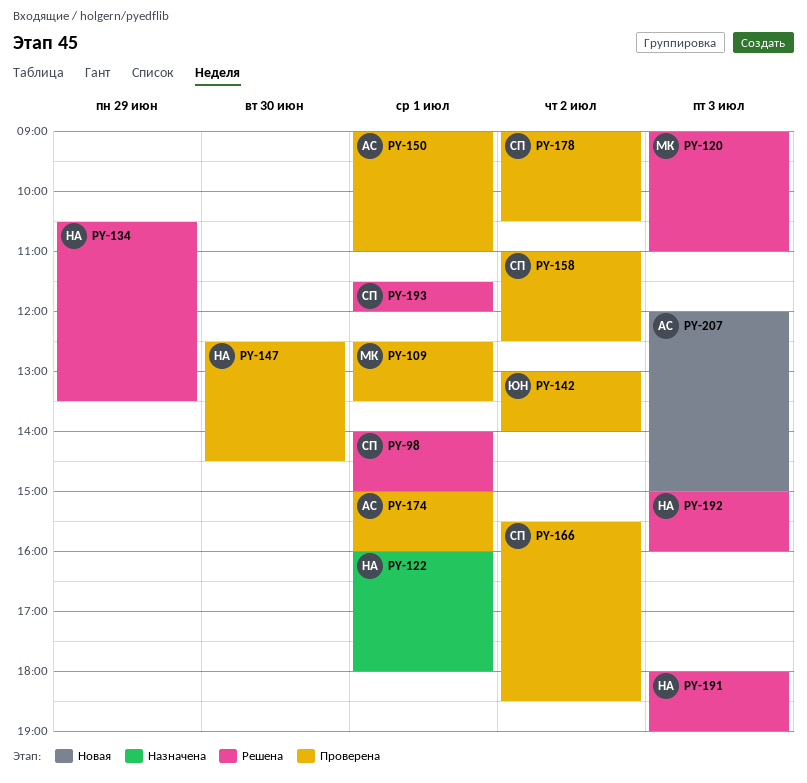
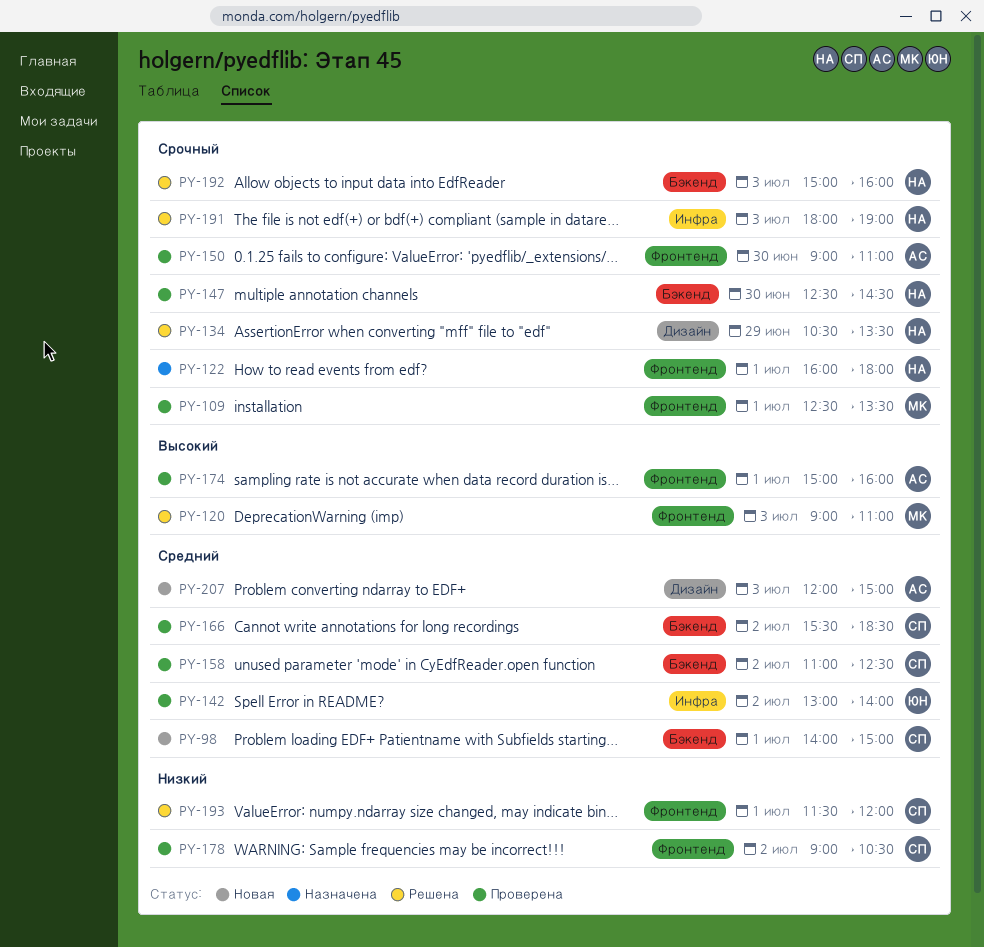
PY-98, status: Решена -> Новая
PY-150, day: Jul 1 -> Jun 30

